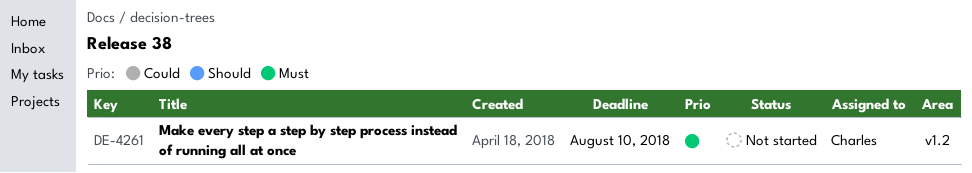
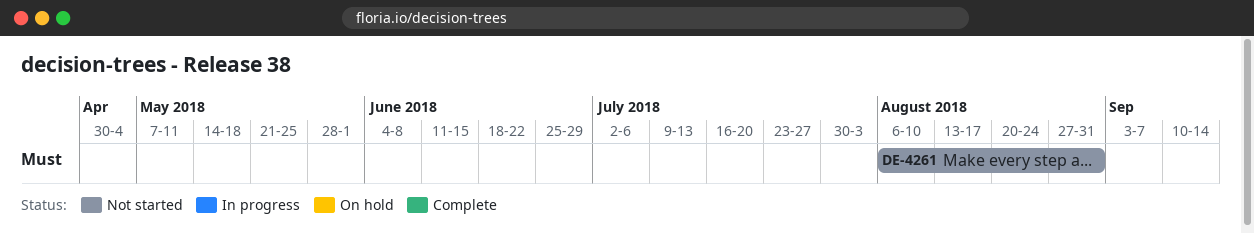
DE-4261, due: Aug 10 -> Aug 31

